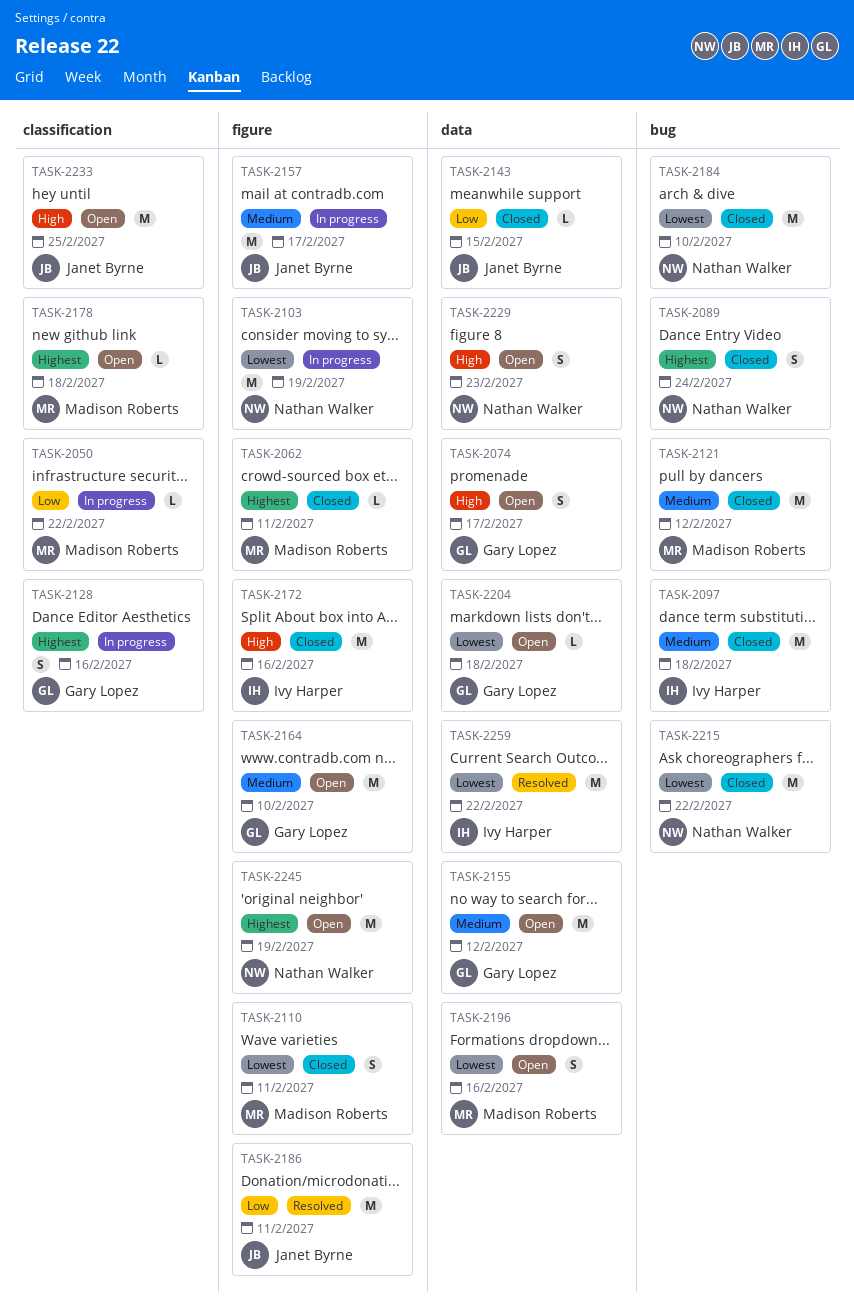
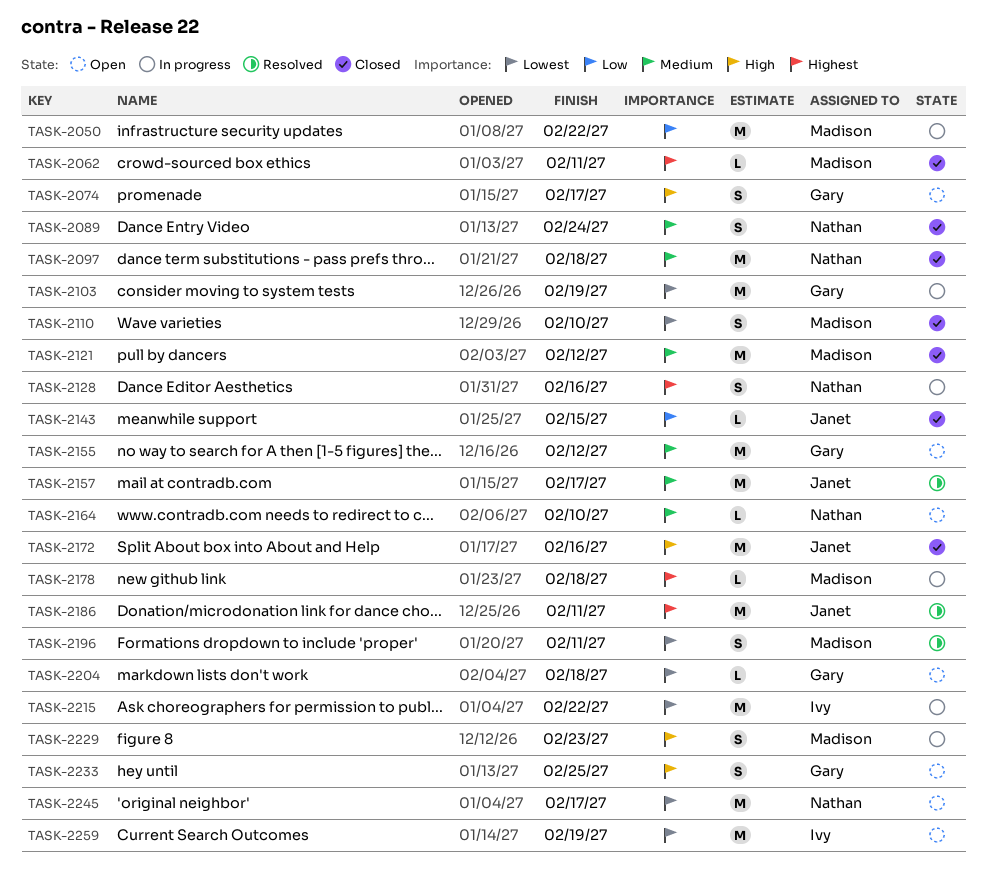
TASK-2050, estimate: L -> M
TASK-2089, priority: Highest -> Medium
TASK-2097, owner: Ivy Harper -> Nathan Walker
TASK-2103, owner: Nathan Walker -> Gary Lopez
TASK-2110, due: Feb 11 -> Feb 10
TASK-2128, owner: Gary Lopez -> Nathan Walker
TASK-2157, status: In progress -> Resolved
TASK-2164, owner: Gary Lopez -> Nathan Walker
TASK-2164, estimate: M -> L
TASK-2172, owner: Ivy Harper -> Janet Byrne
TASK-2178, status: Open -> In progress
TASK-2184: present -> none
TASK-2186, priority: Low -> Highest
TASK-2196, status: Open -> Resolved
TASK-2196, due: Feb 16 -> Feb 11
TASK-2215, status: Closed -> In progress
TASK-2215, owner: Nathan Walker -> Ivy Harper
TASK-2229, status: Open -> In progress
TASK-2229, owner: Nathan Walker -> Madison Roberts
TASK-2233, owner: Janet Byrne -> Gary Lopez
TASK-2233, estimate: M -> S
TASK-2245, priority: Highest -> Lowest
TASK-2245, due: Feb 19 -> Feb 17
TASK-2259, status: Resolved -> Open
TASK-2259, due: Feb 22 -> Feb 19

